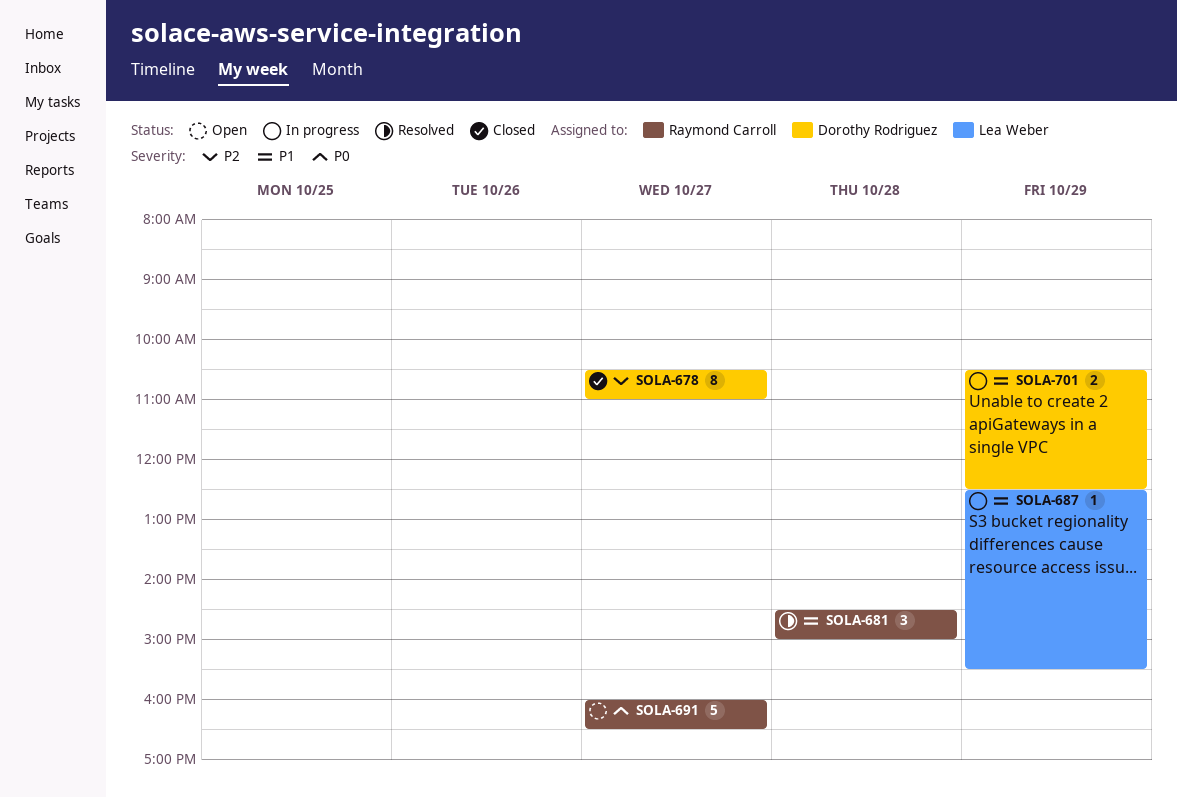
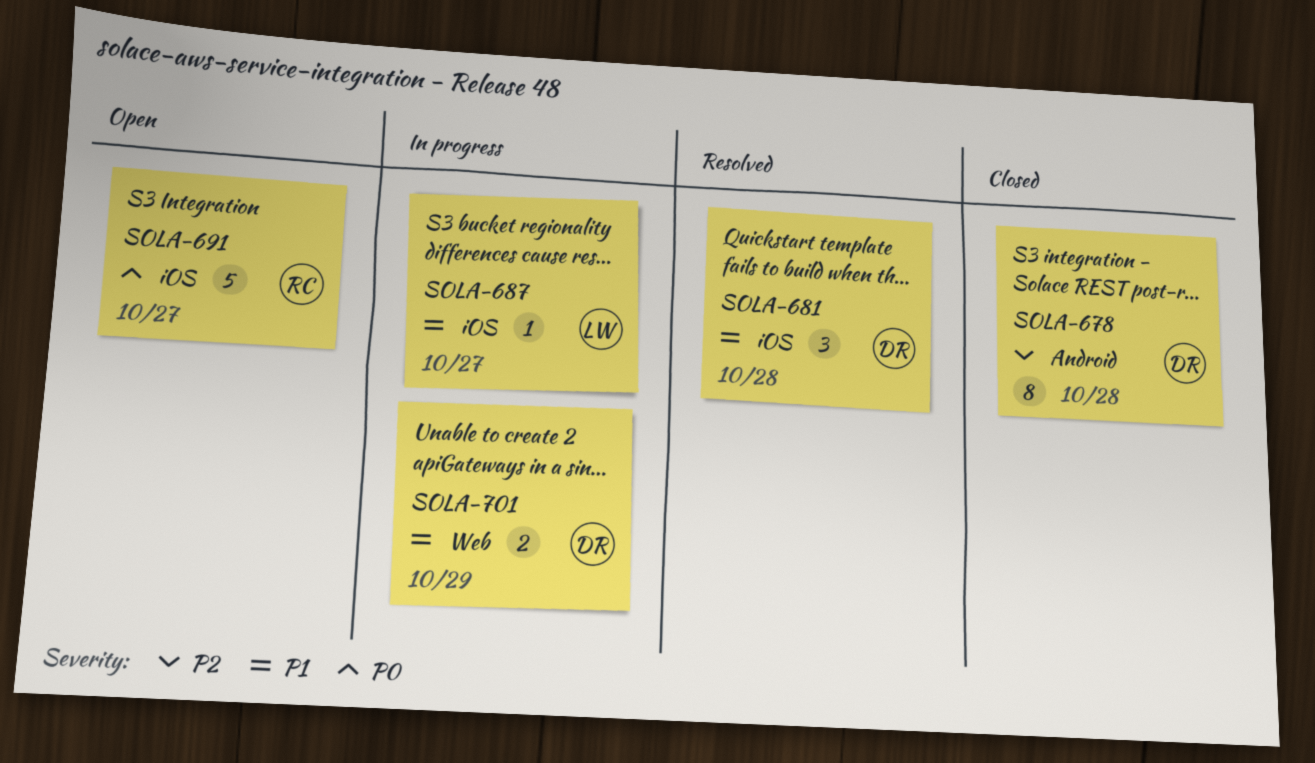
SOLA-678, day: Oct 27 -> Oct 28
SOLA-681, owner: Raymond Carroll -> Dorothy Rodriguez
SOLA-687, day: Oct 29 -> Oct 27

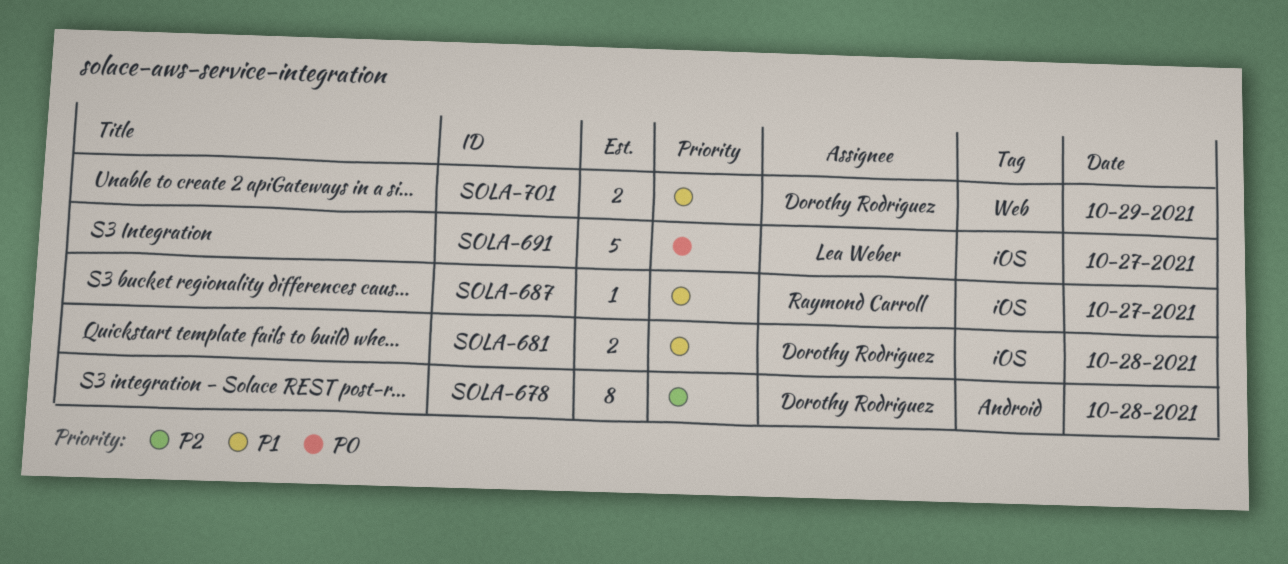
SOLA-681, estimate: 3 -> 2
SOLA-687, owner: Lea Weber -> Raymond Carroll
SOLA-691, owner: Raymond Carroll -> Lea Weber

